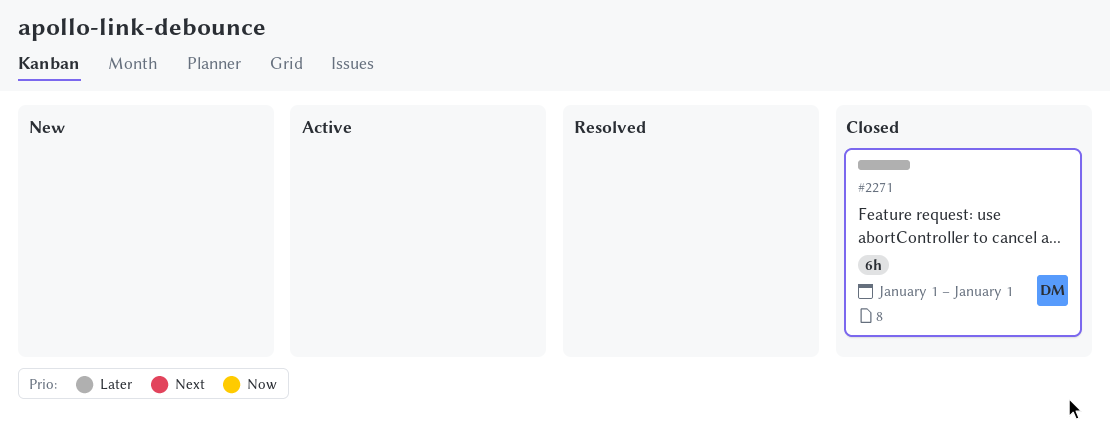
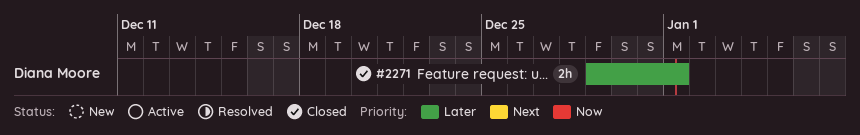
#2271, estimate: 6h -> 2h
#2271, start: Jan 1 -> Dec 29

